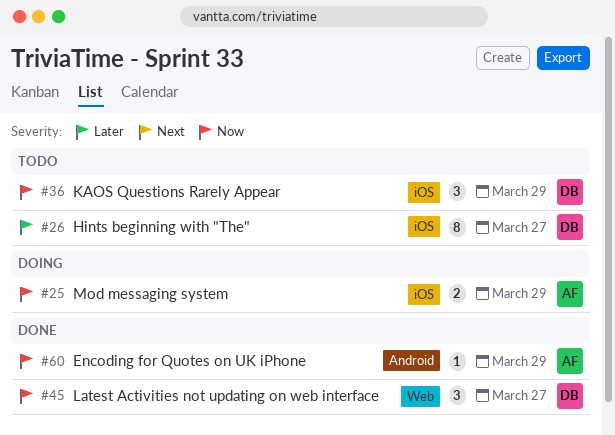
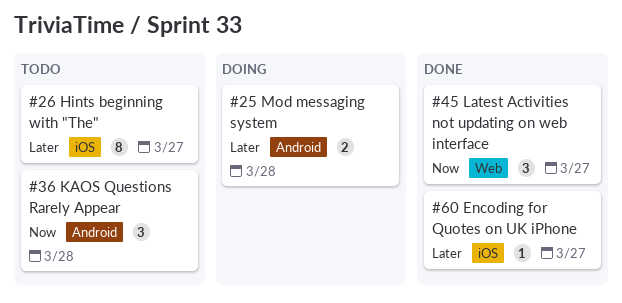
#25, priority: Now -> Later
#25, label: iOS -> Android
#25, due: Mar 29 -> Mar 28
#36, label: iOS -> Android
#36, due: Mar 29 -> Mar 28
#60, priority: Now -> Later
#60, label: Android -> iOS
#60, due: Mar 29 -> Mar 27

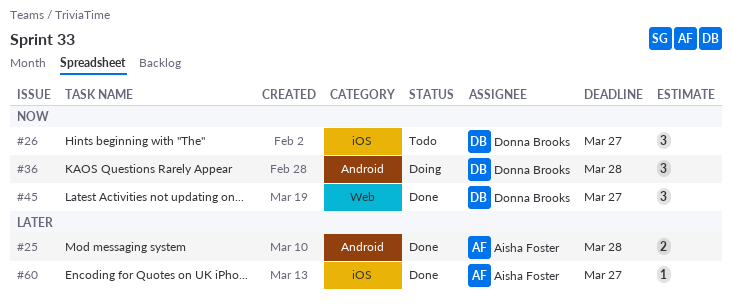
#25, status: Doing -> Done
#26, priority: Later -> Now
#26, estimate: 8 -> 3
#36, status: Todo -> Doing

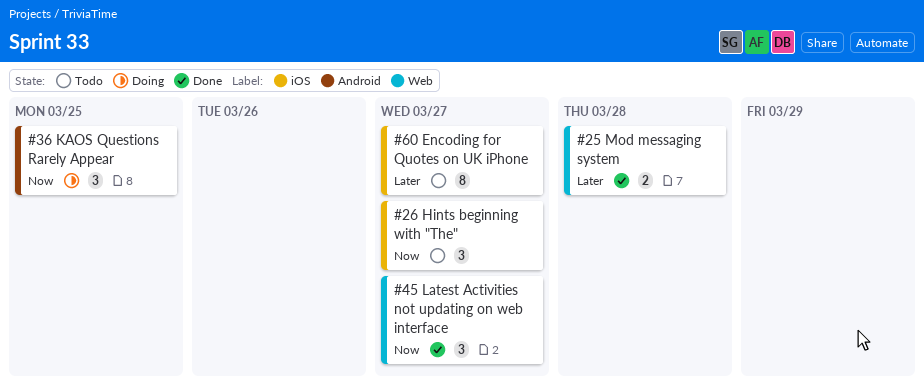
#25, label: Android -> Web
#36, due: Mar 28 -> Mar 25
#60, status: Done -> Todo
#60, estimate: 1 -> 8

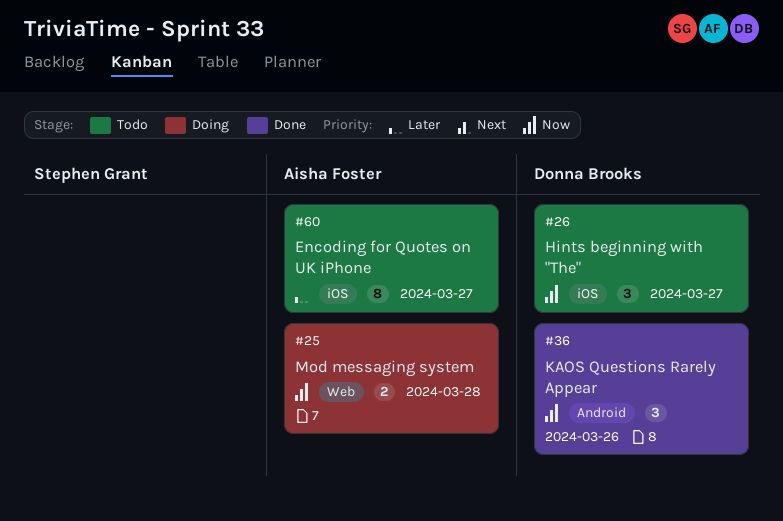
#25, status: Done -> Doing
#25, priority: Later -> Now
#36, status: Doing -> Done
#36, due: Mar 25 -> Mar 26
#45: present -> none

